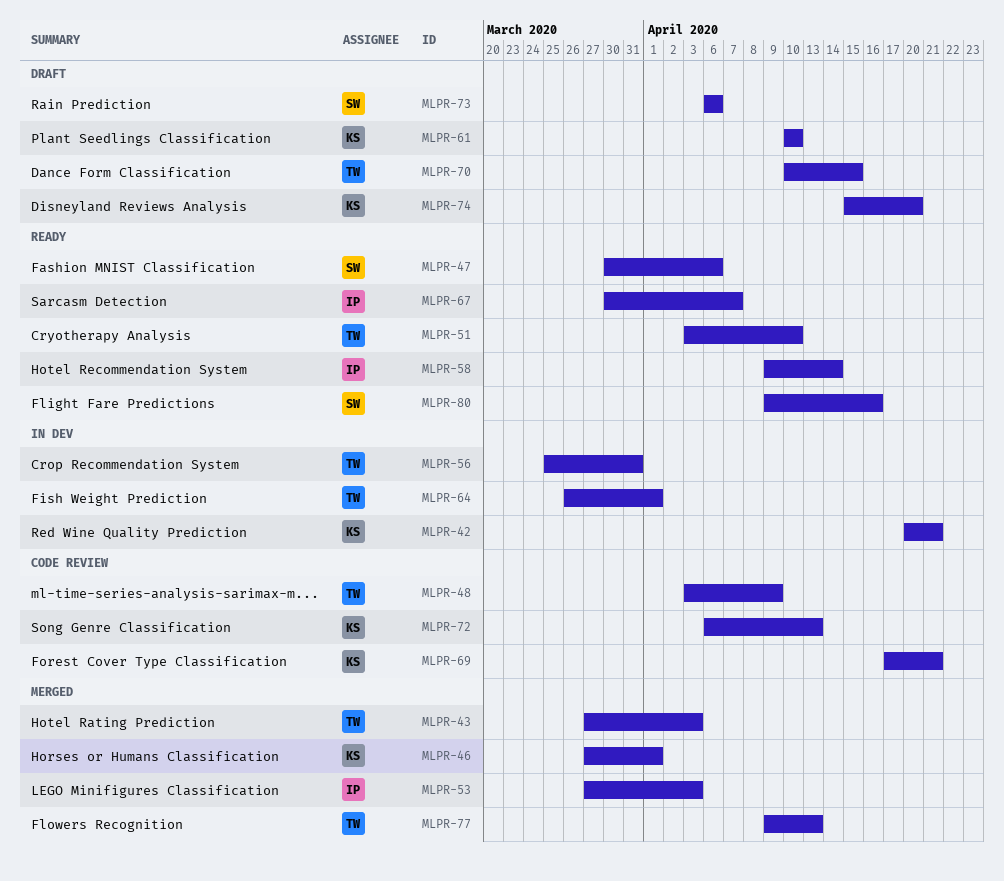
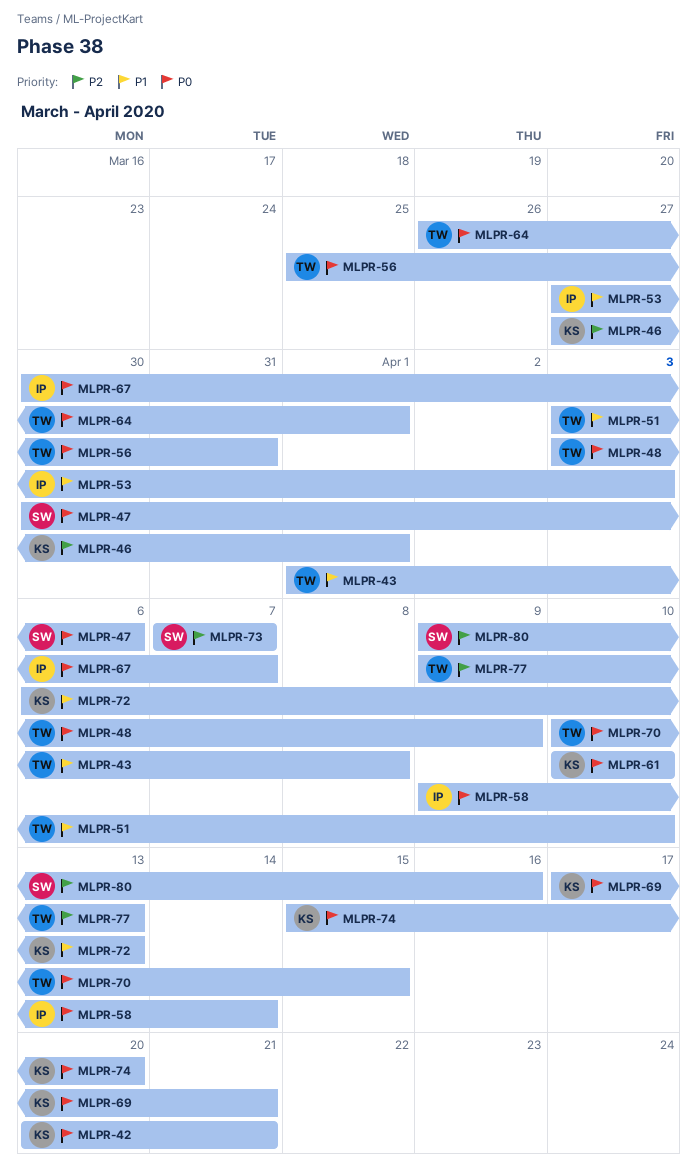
MLPR-43, start: Mar 27 -> Apr 1
MLPR-43, due: Apr 3 -> Apr 8
MLPR-73, start: Apr 6 -> Apr 7
MLPR-73, due: Apr 6 -> Apr 7

